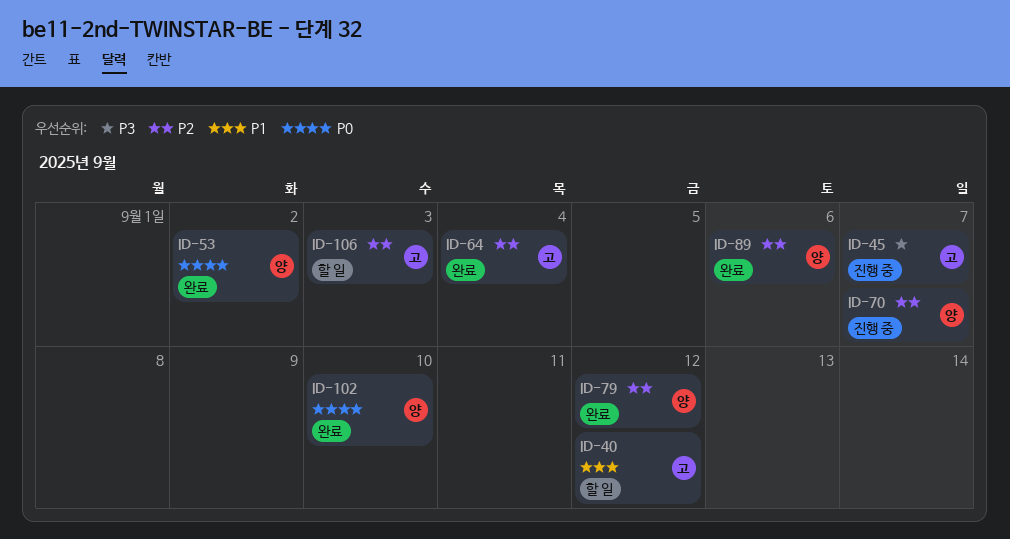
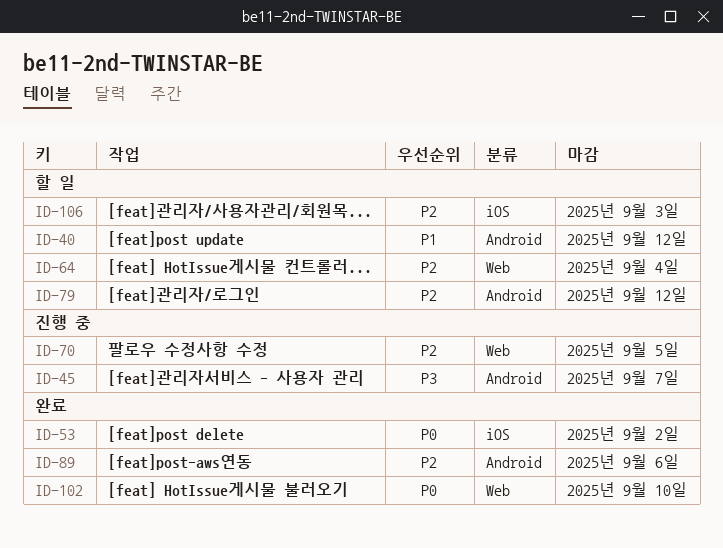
ID-64, status: 완료 -> 할 일
ID-70, due: Sep 7 -> Sep 5
ID-79, status: 완료 -> 할 일

